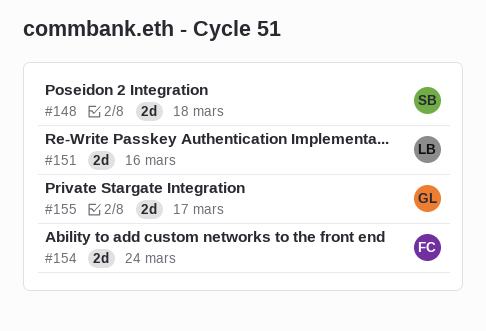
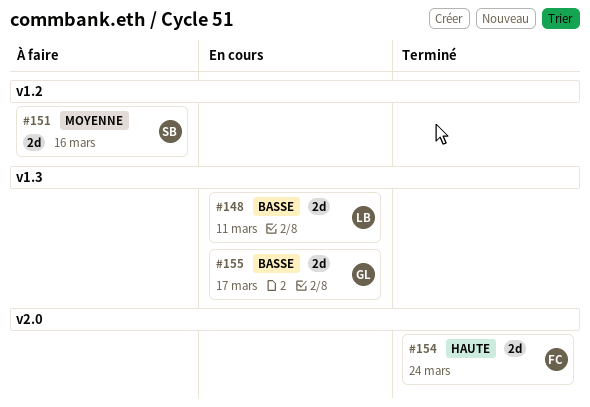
#148, owner: SB -> LB
#148, due: Mar 18 -> Mar 11
#151, owner: LB -> SB

